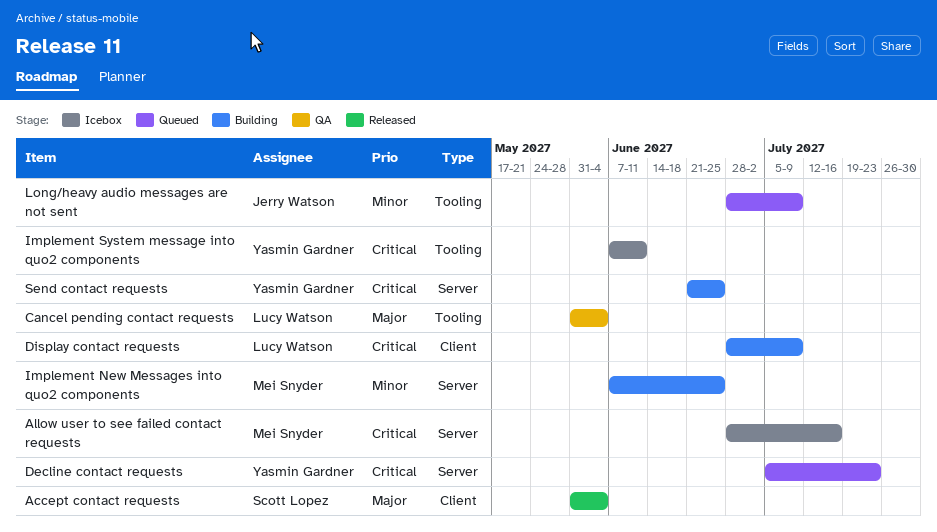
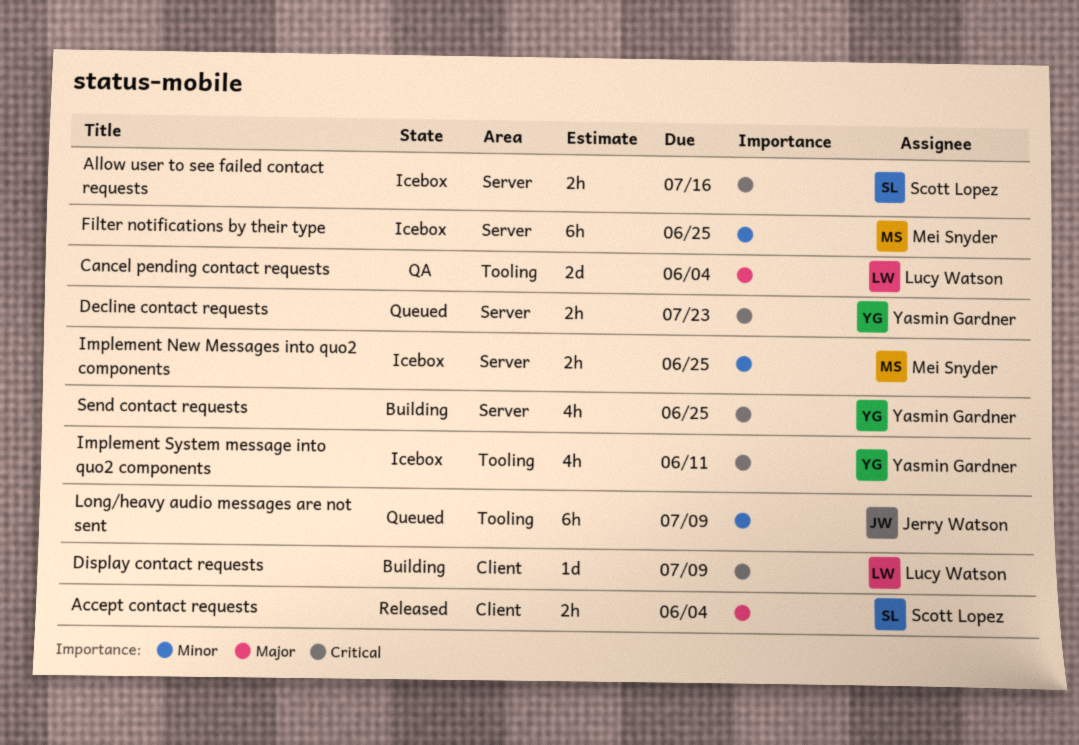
Allow user to see failed contact requests, owner: Mei Snyder -> Scott Lopez
Filter notifications by their type: none -> present
Implement New Messages into quo2 components, status: Building -> Icebox

